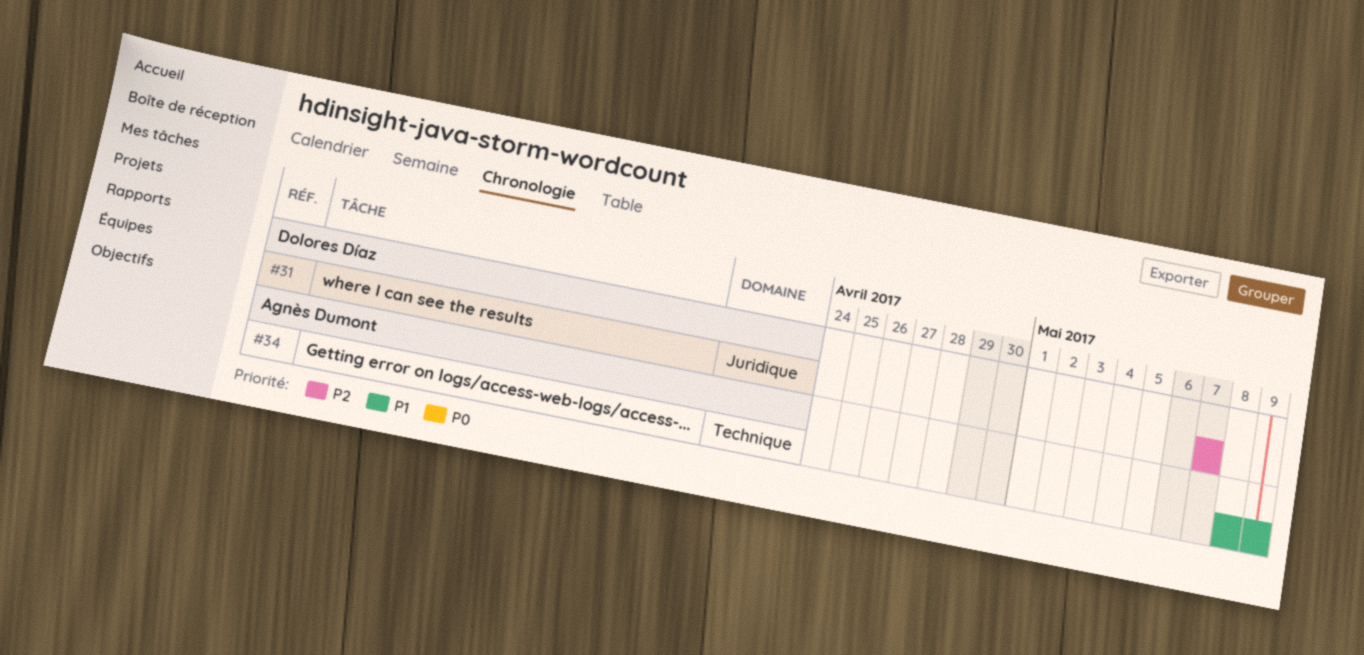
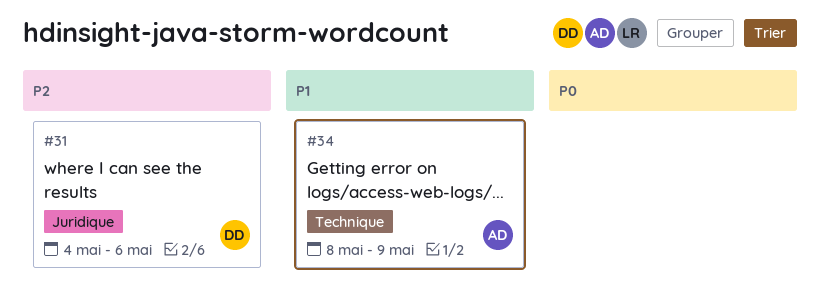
#31, start: May 7 -> May 4
#31, due: May 7 -> May 6

